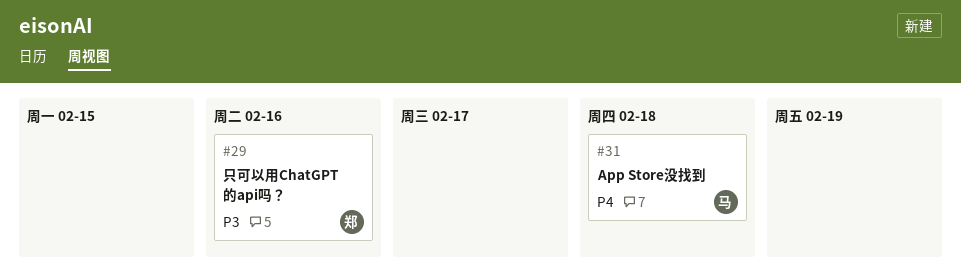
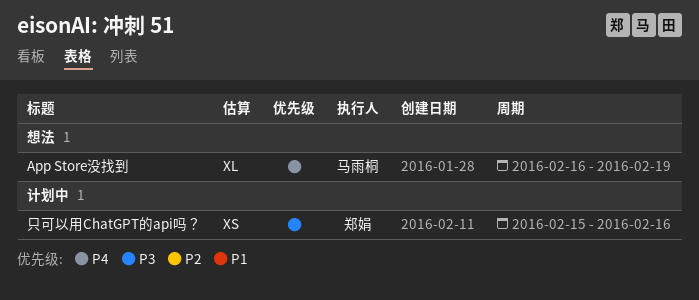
App Store没找到, due: Feb 18 -> Feb 19

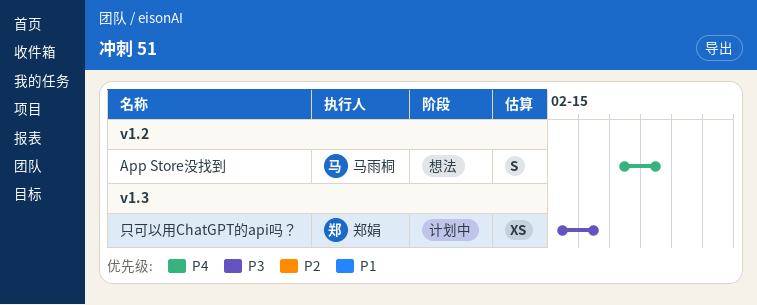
App Store没找到, estimate: XL -> S
App Store没找到, start: Feb 16 -> Feb 17
App Store没找到, due: Feb 19 -> Feb 18

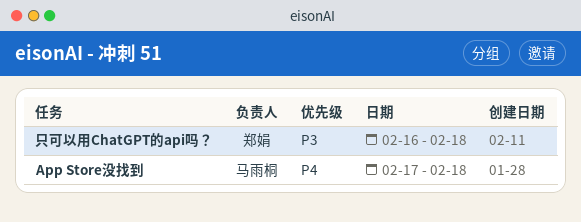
只可以用ChatGPT的api吗？, start: Feb 15 -> Feb 16
只可以用ChatGPT的api吗？, due: Feb 16 -> Feb 18

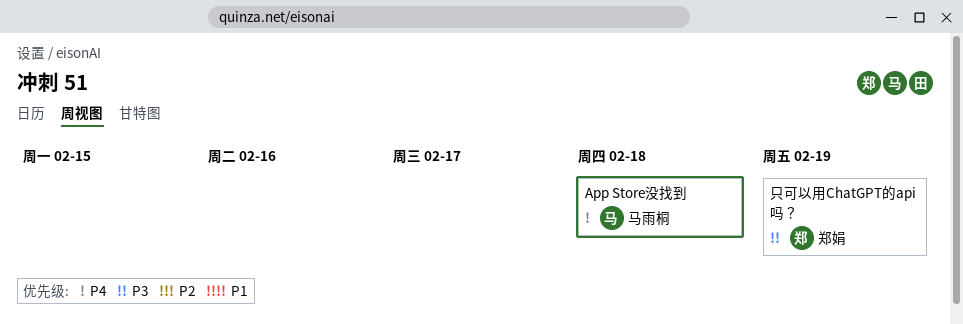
只可以用ChatGPT的api吗？, due: Feb 18 -> Feb 19

